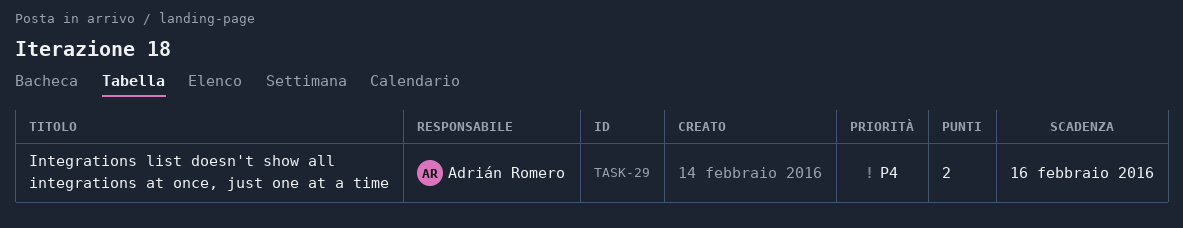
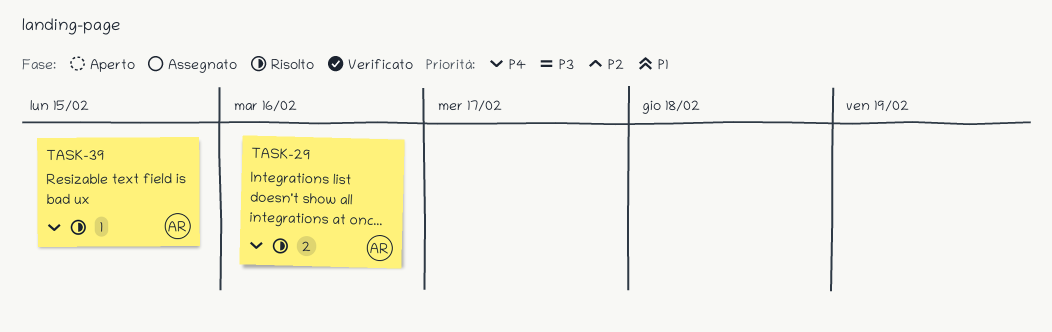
TASK-39: none -> present

